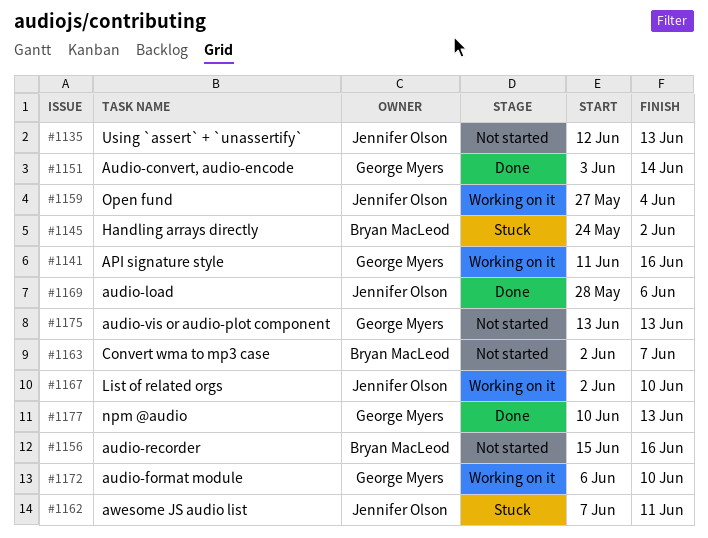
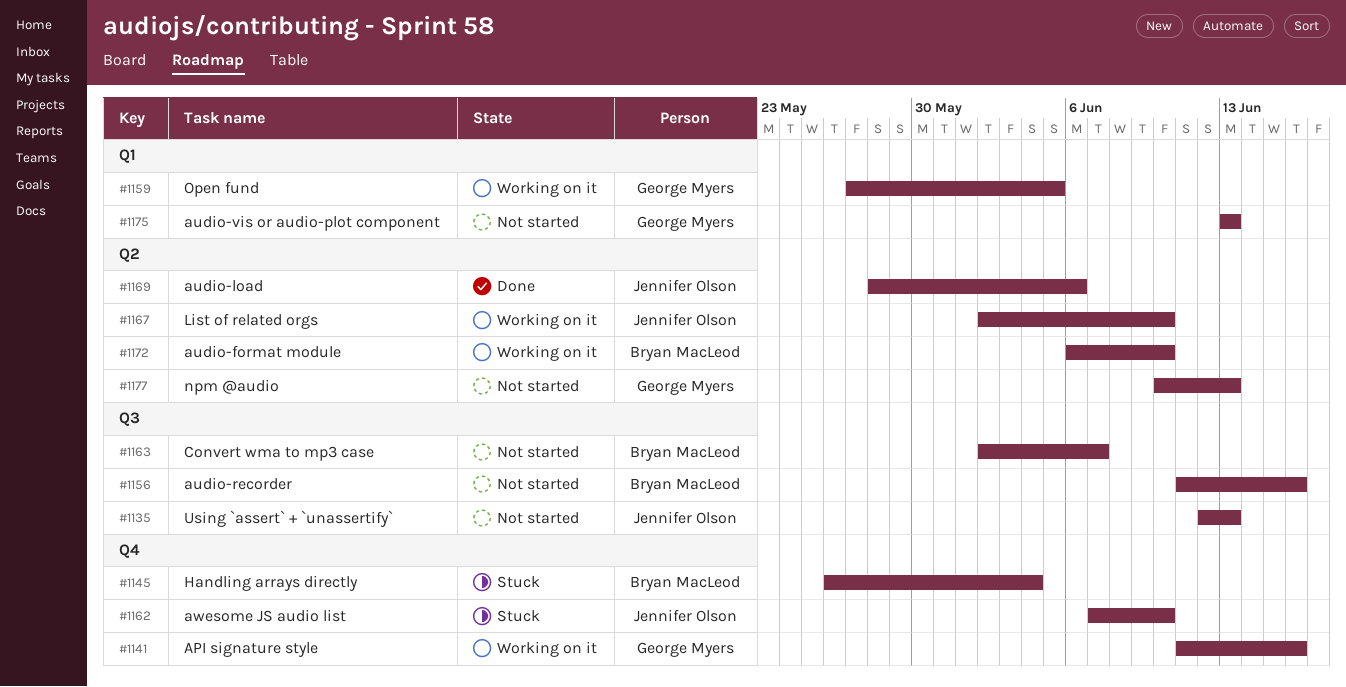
#1145, start: May 24 -> May 26
#1145, due: Jun 2 -> Jun 4
#1151: present -> none
#1156, start: Jun 15 -> Jun 11
#1159, owner: Jennifer Olson -> George Myers
#1159, due: Jun 4 -> Jun 5
#1162, due: Jun 11 -> Jun 10
#1172, owner: George Myers -> Bryan MacLeod
#1177, status: Done -> Not started

